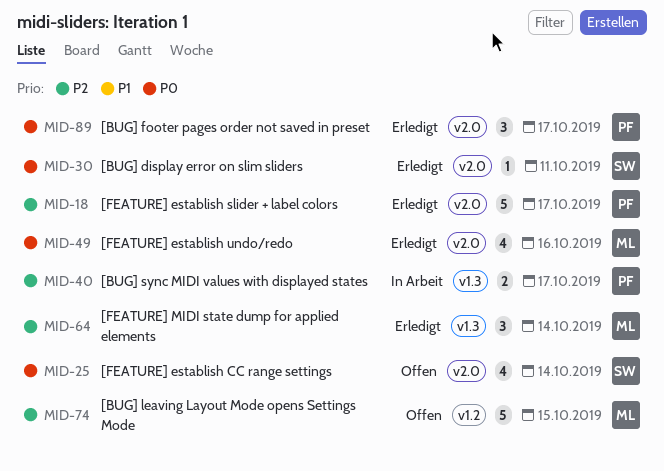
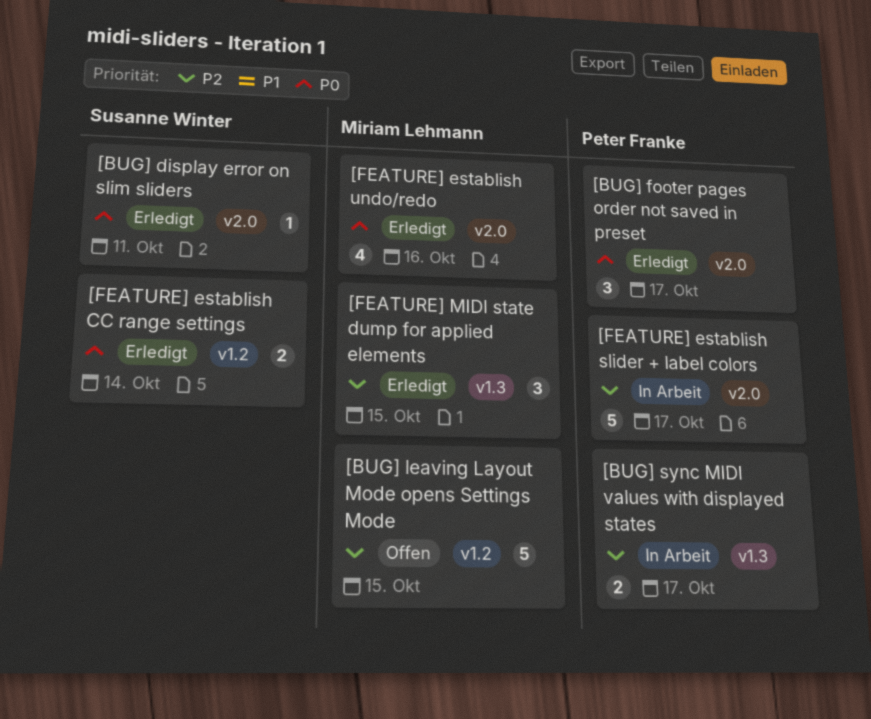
[FEATURE] establish CC range settings, status: Offen -> Erledigt
[FEATURE] establish CC range settings, label: v2.0 -> v1.2
[FEATURE] establish CC range settings, estimate: 4 -> 2
[FEATURE] establish slider + label colors, status: Erledigt -> In Arbeit
[FEATURE] MIDI state dump for applied elements, due: Oct 14 -> Oct 15

